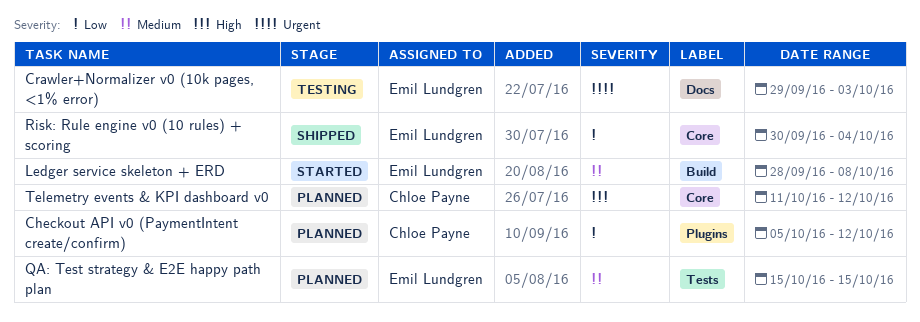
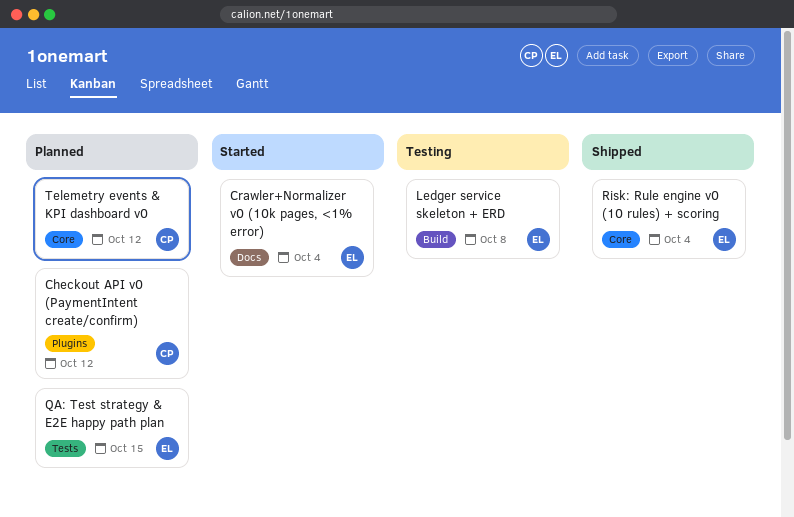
Crawler+Normalizer v0 (10k pages, <1% error), status: Testing -> Started
Crawler+Normalizer v0 (10k pages, <1% error), due: Oct 3 -> Oct 4
Ledger service skeleton + ERD, status: Started -> Testing

